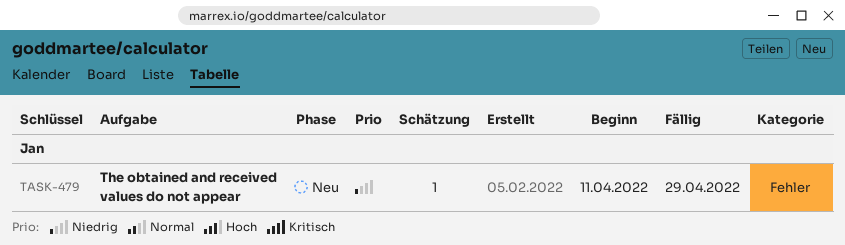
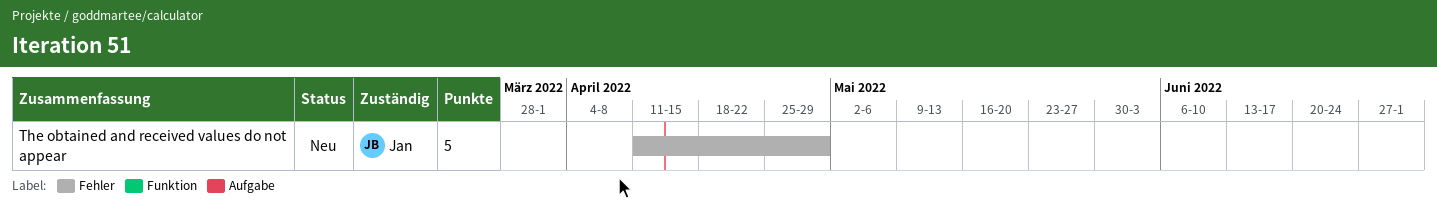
The obtained and received values do not appear, estimate: 1 -> 5

